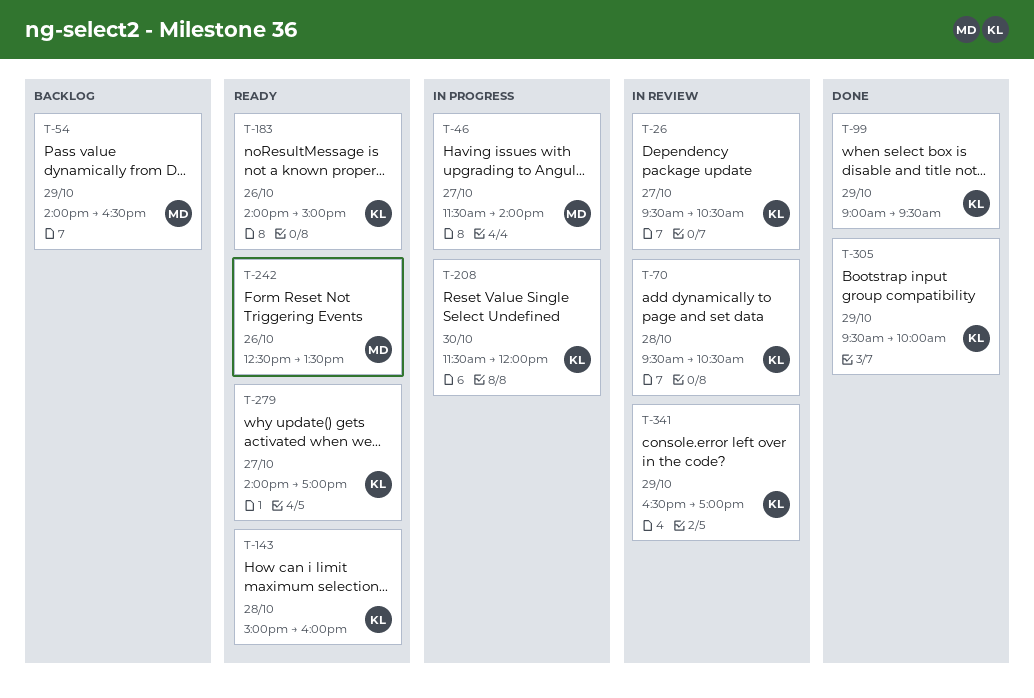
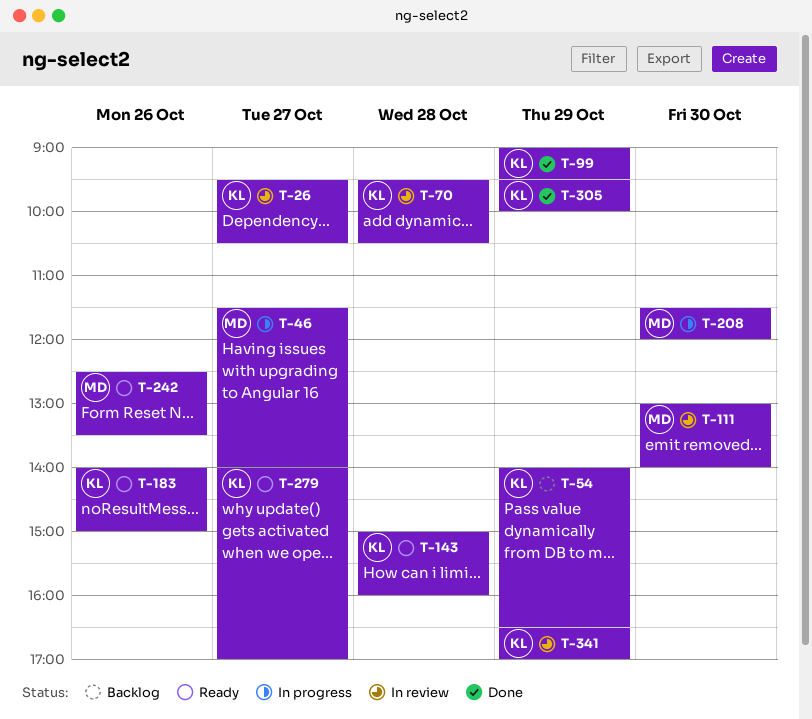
T-54, owner: MD -> KL
T-111: none -> present
T-208, owner: KL -> MD

